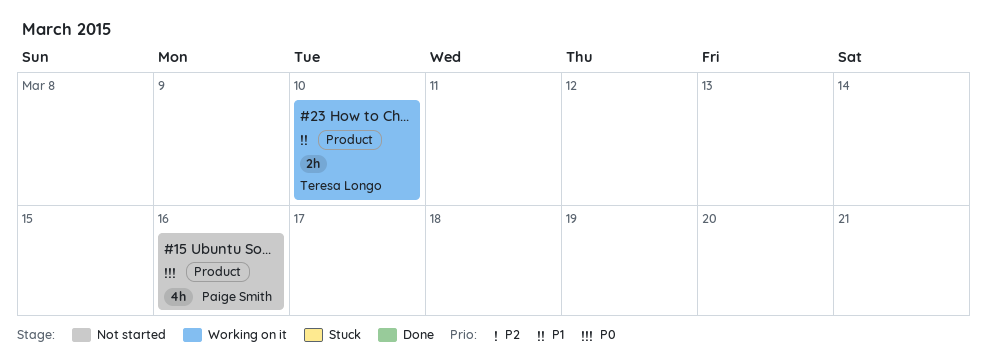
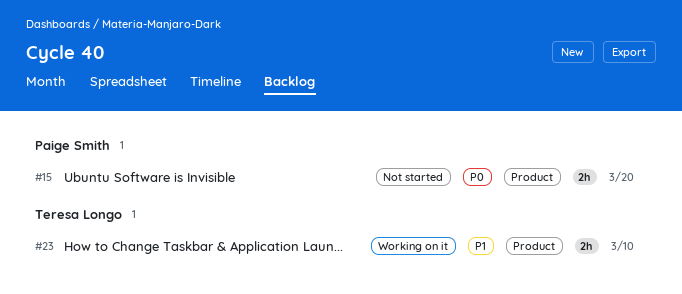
#15, estimate: 4h -> 2h
#15, due: Mar 16 -> Mar 20

